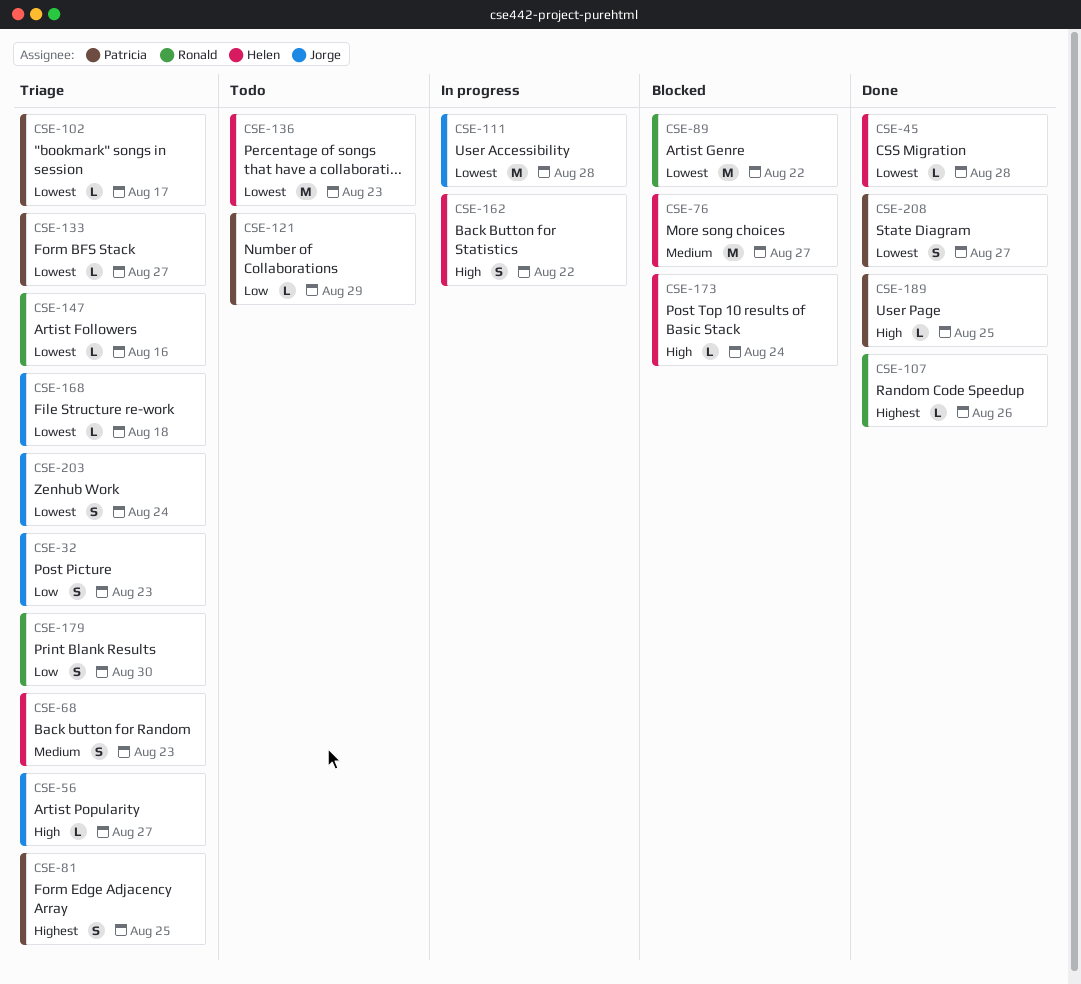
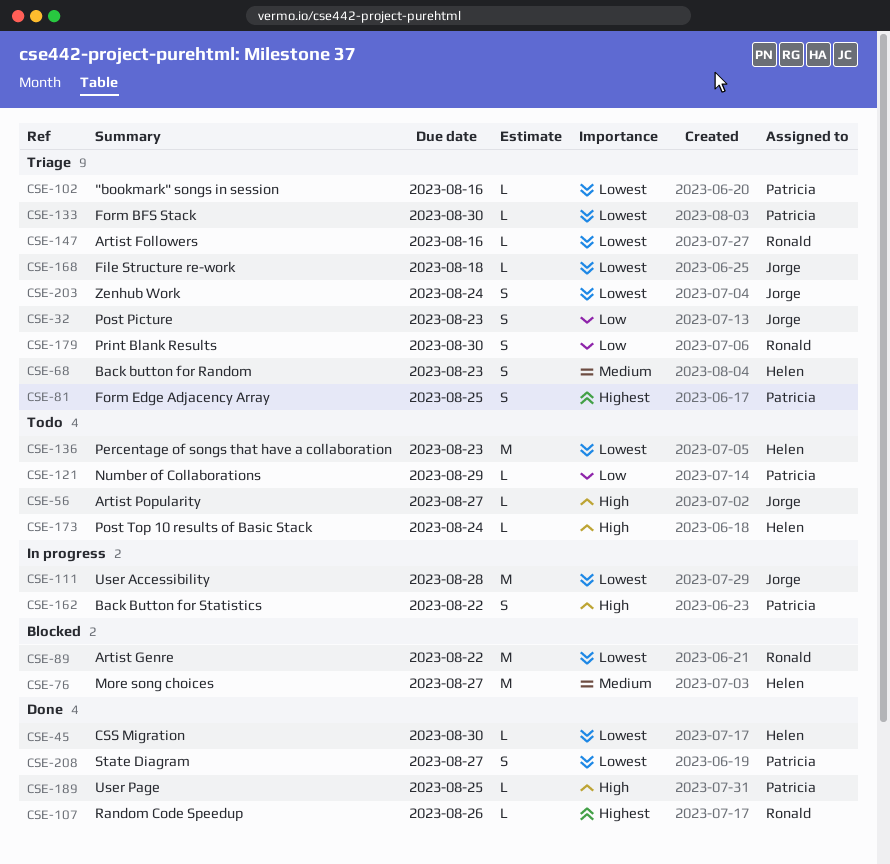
CSE-45, due: Aug 28 -> Aug 30
CSE-56, status: Triage -> Todo
CSE-102, due: Aug 17 -> Aug 16
CSE-133, due: Aug 27 -> Aug 30
CSE-162, owner: Helen -> Patricia
CSE-173, status: Blocked -> Todo

